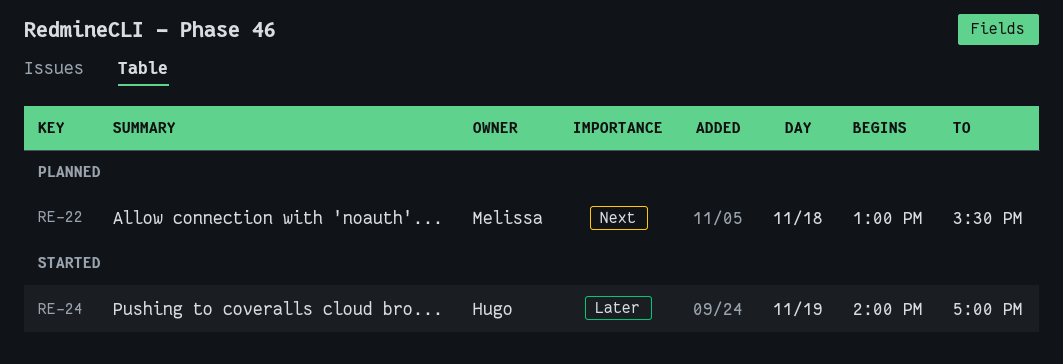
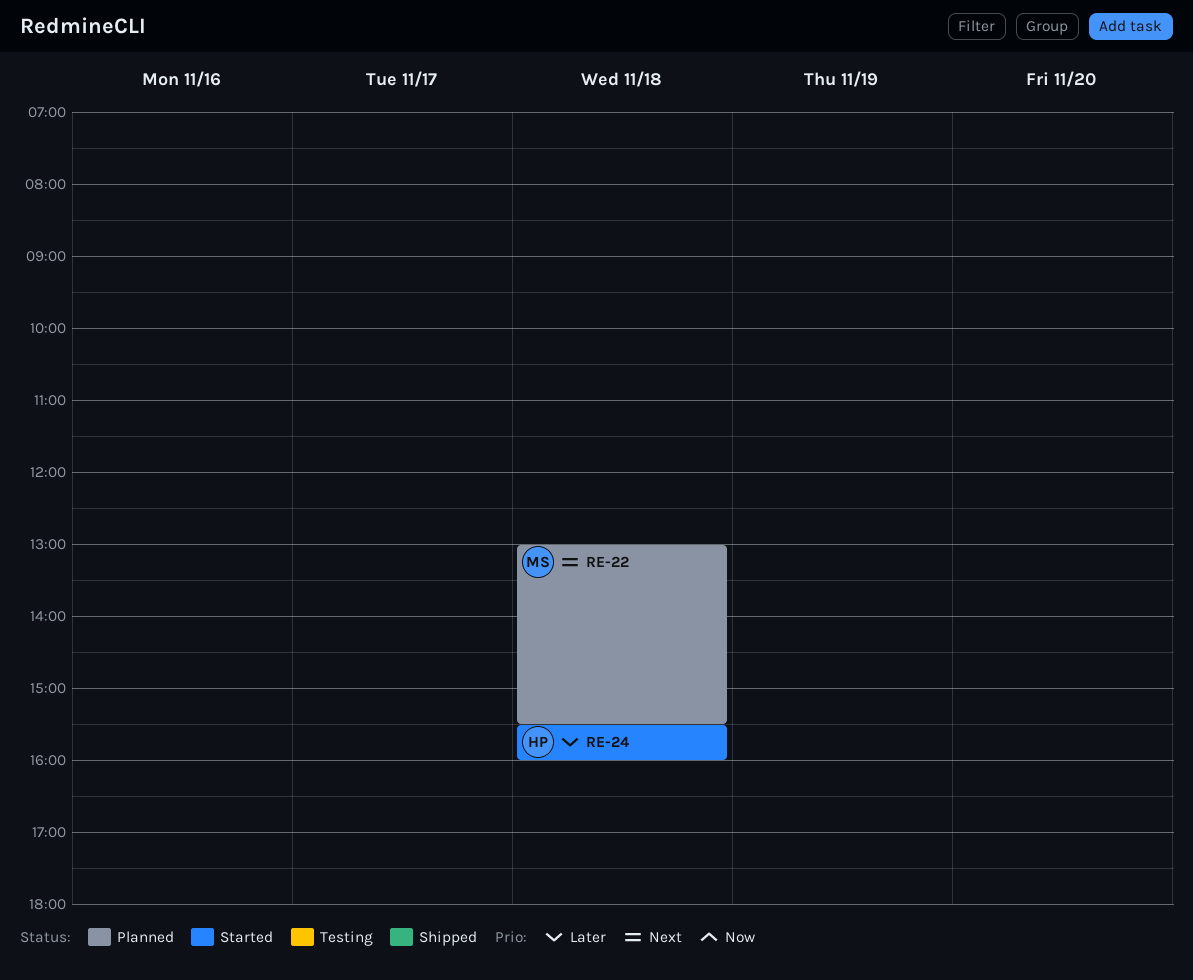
RE-24, day: Nov 19 -> Nov 18
RE-24, begins: 14:00 -> 15:30
RE-24, ends: 17:00 -> 16:00

